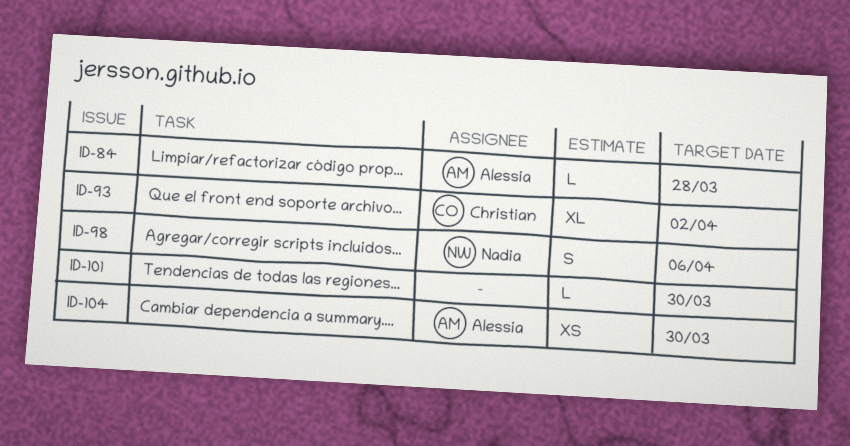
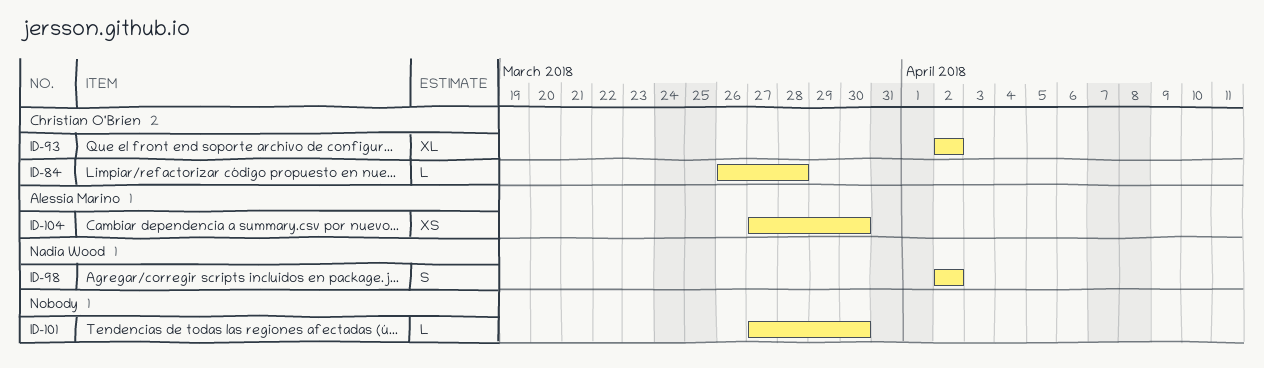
ID-84, owner: Alessia Marino -> Christian O'Brien
ID-98, due: Apr 6 -> Apr 2

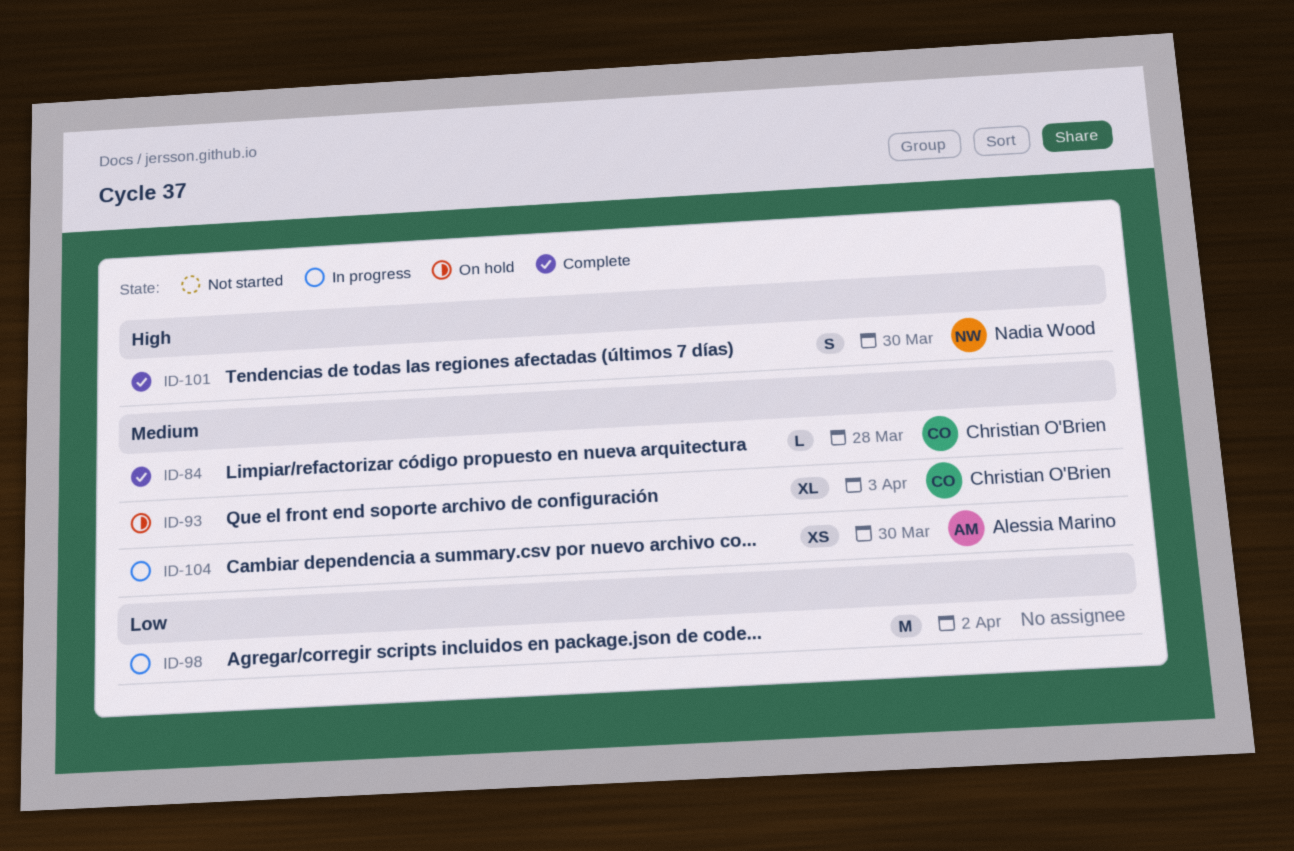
ID-93, due: Apr 2 -> Apr 3
ID-98, owner: Nadia Wood -> none
ID-98, estimate: S -> M
ID-101, owner: none -> Nadia Wood
ID-101, estimate: L -> S

